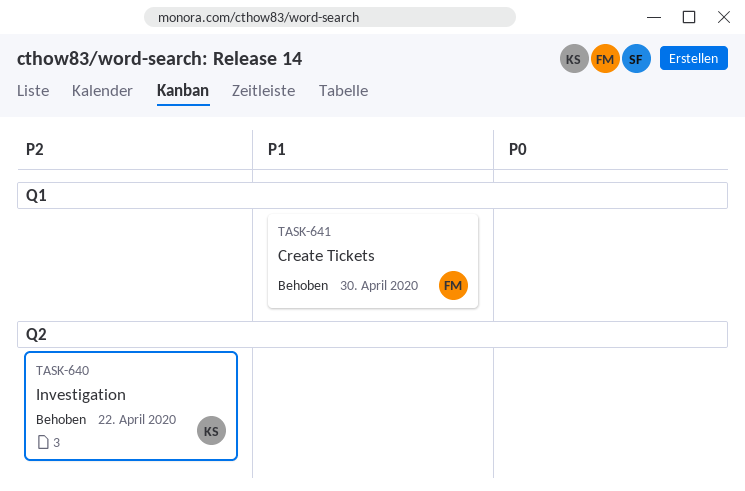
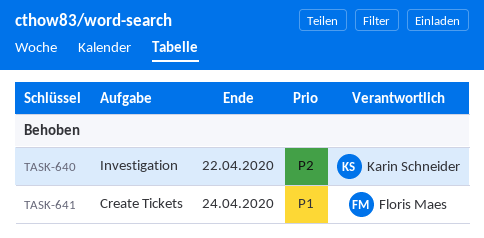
TASK-641, due: Apr 30 -> Apr 24

